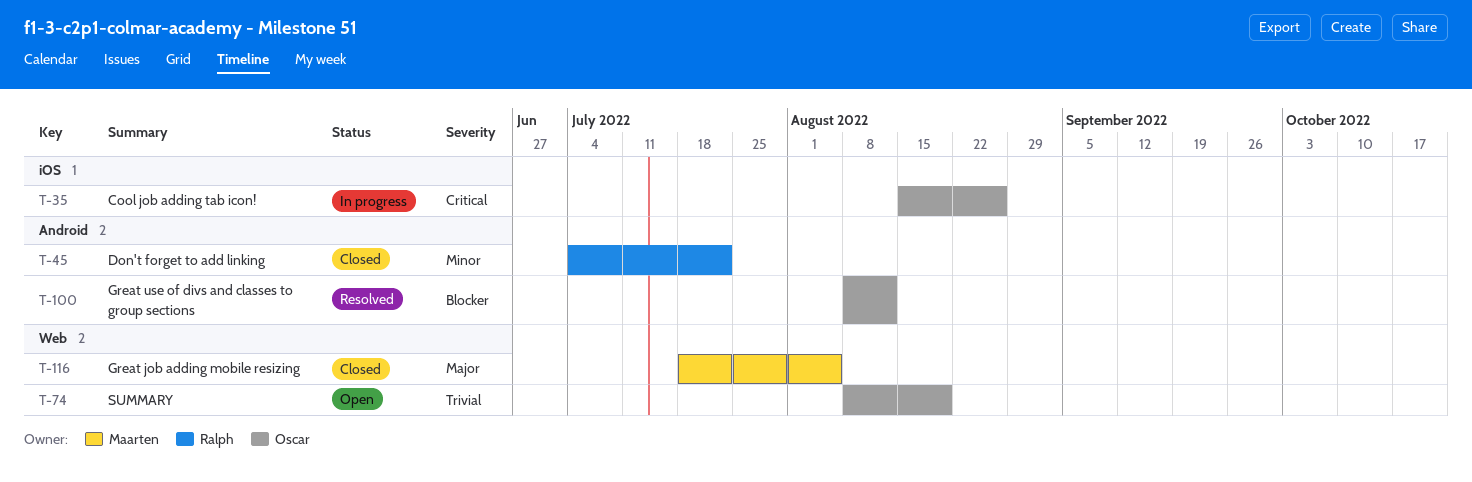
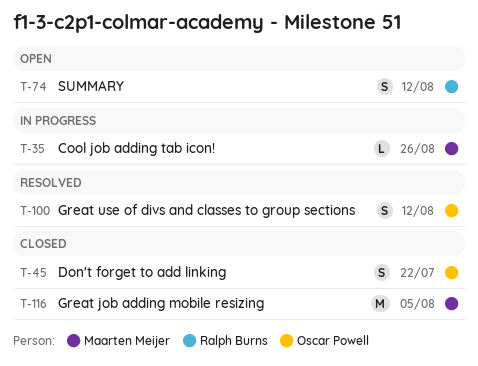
T-35, owner: Oscar Powell -> Maarten Meijer
T-45, owner: Ralph Burns -> Oscar Powell
T-74, owner: Oscar Powell -> Ralph Burns
T-74, due: Aug 19 -> Aug 12

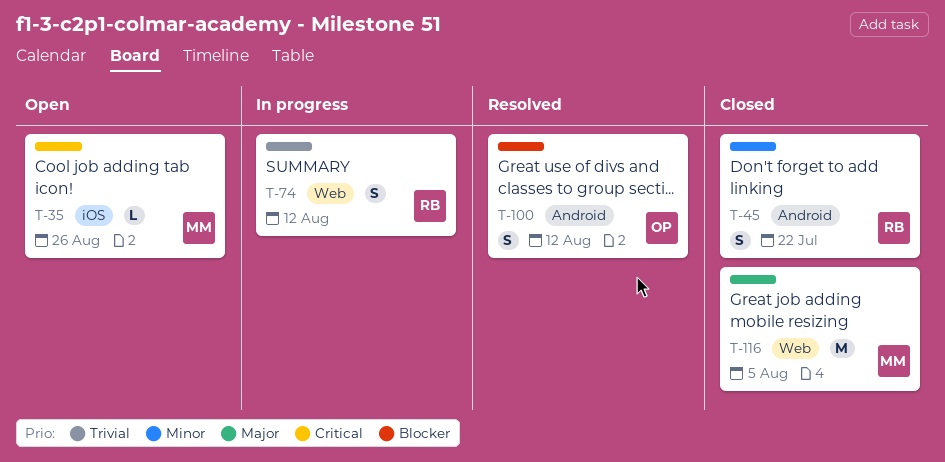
T-35, status: In progress -> Open
T-45, owner: Oscar Powell -> Ralph Burns
T-74, status: Open -> In progress

